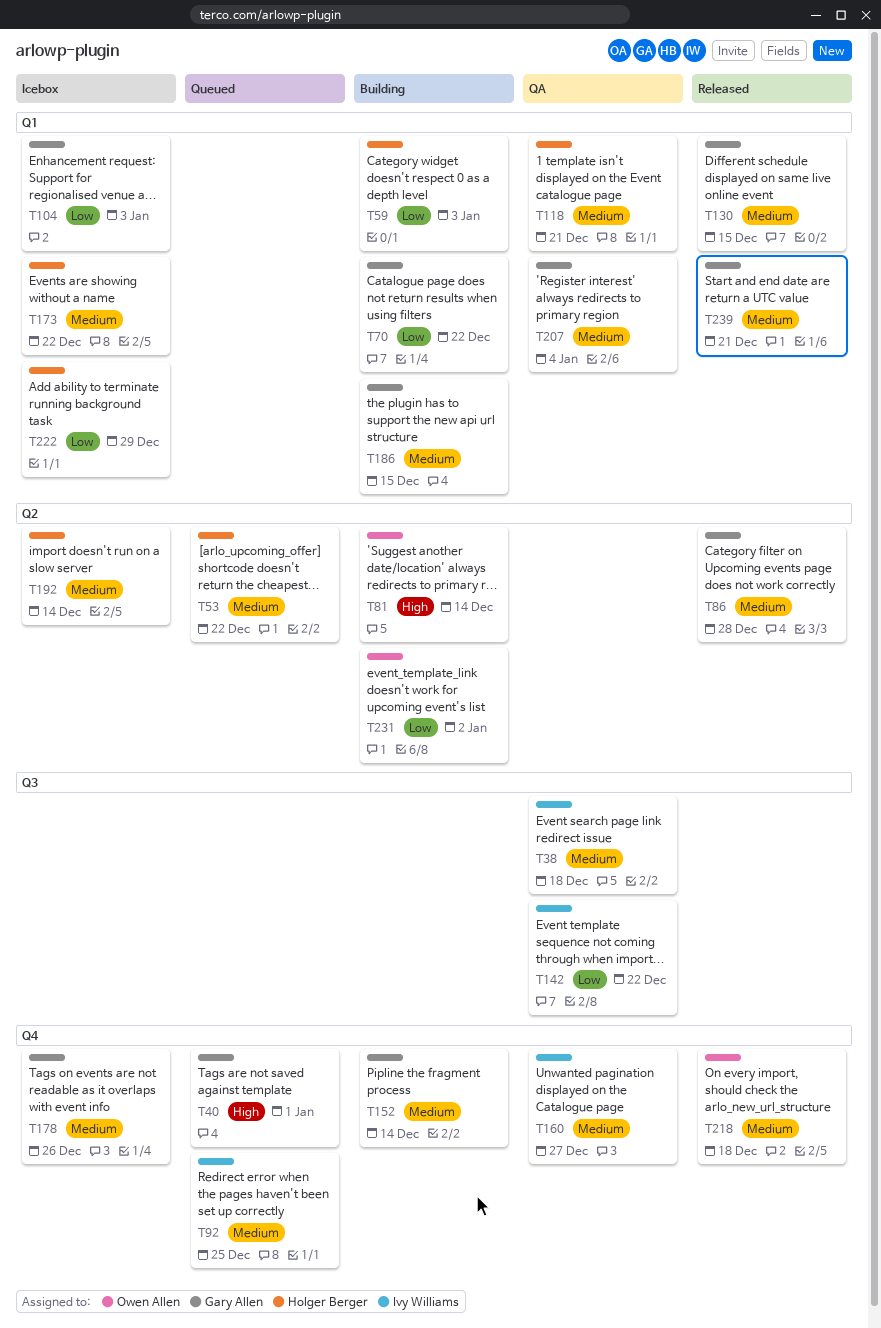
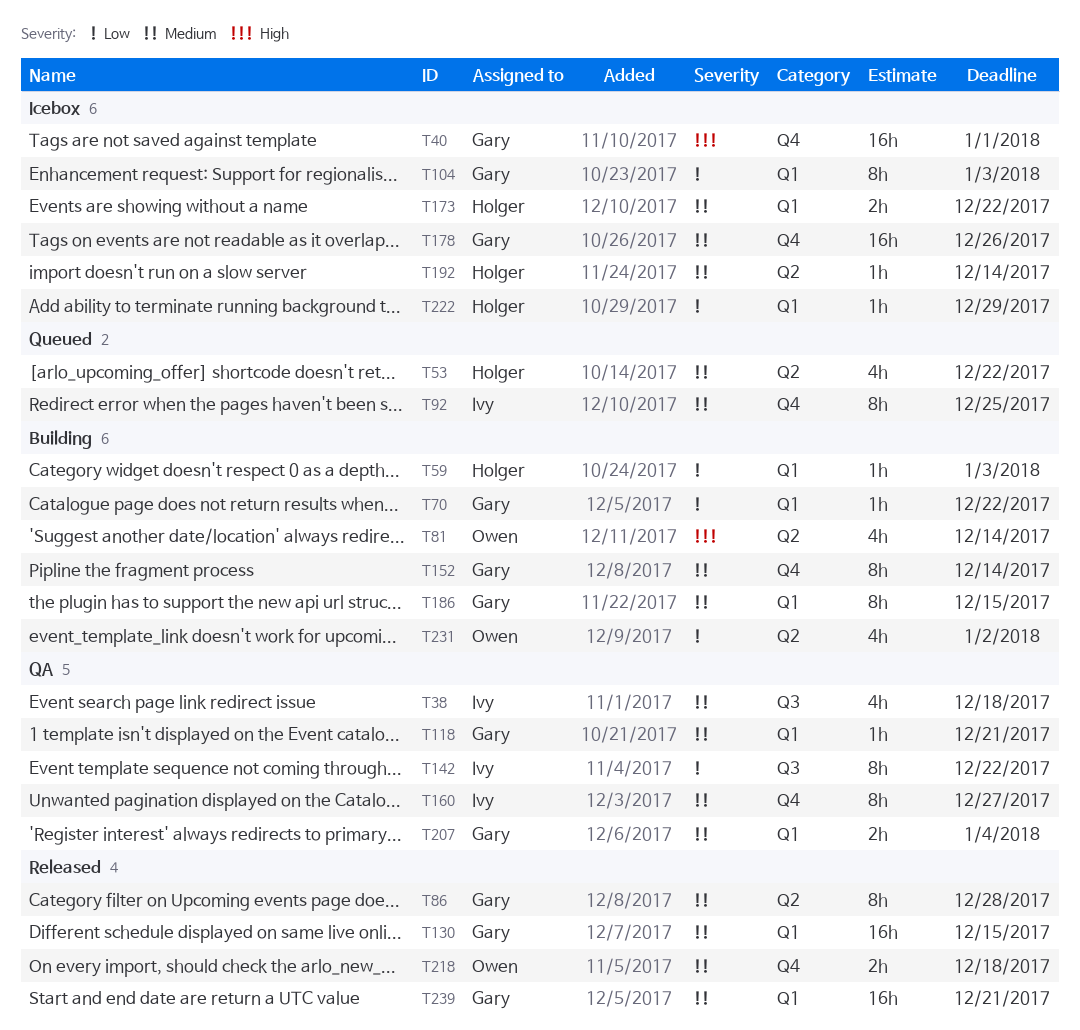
T40, status: Queued -> Icebox
T118, owner: Holger Berger -> Gary Allen

